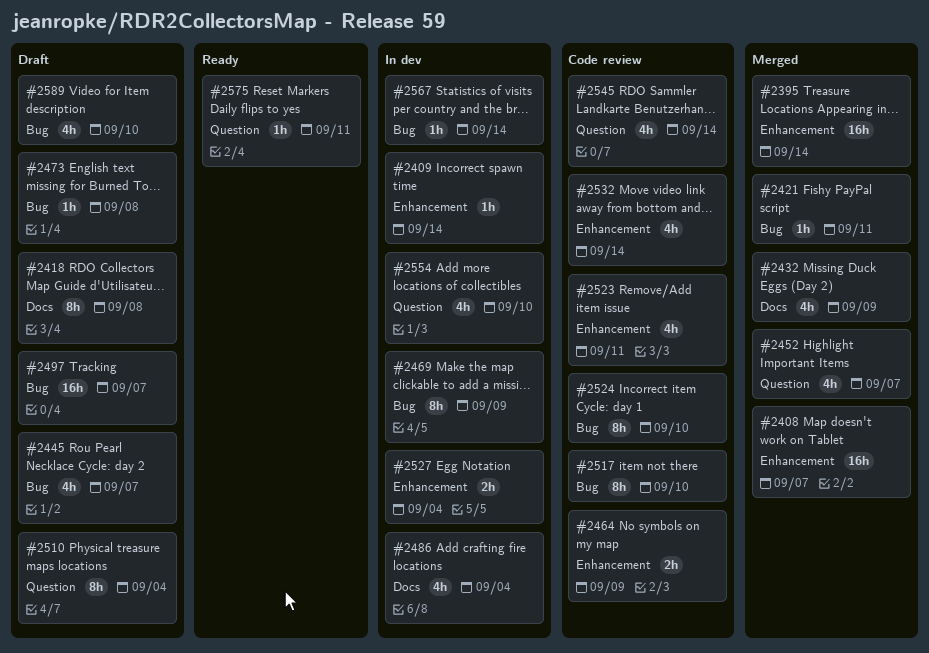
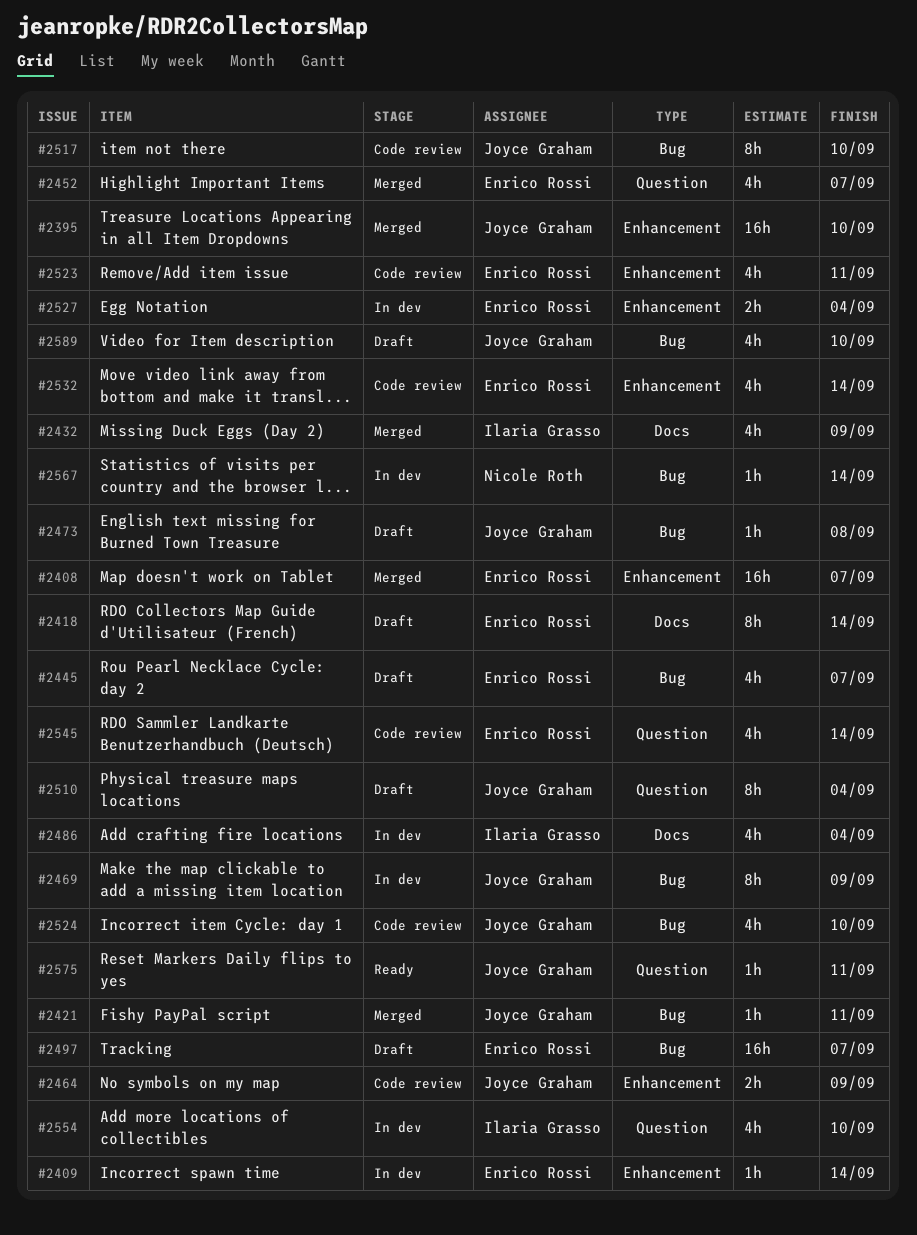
#2395, due: Sep 14 -> Sep 10
#2418, due: Sep 8 -> Sep 14
#2524, estimate: 8h -> 4h

